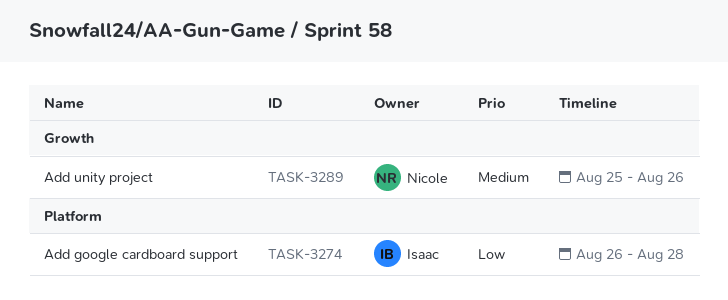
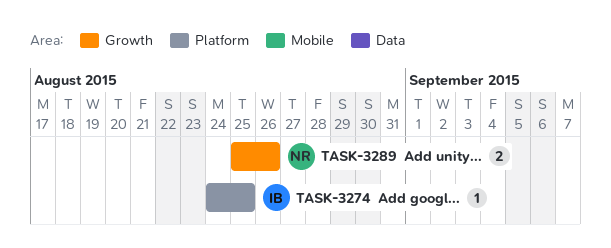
TASK-3274, start: Aug 26 -> Aug 24
TASK-3274, due: Aug 28 -> Aug 25

